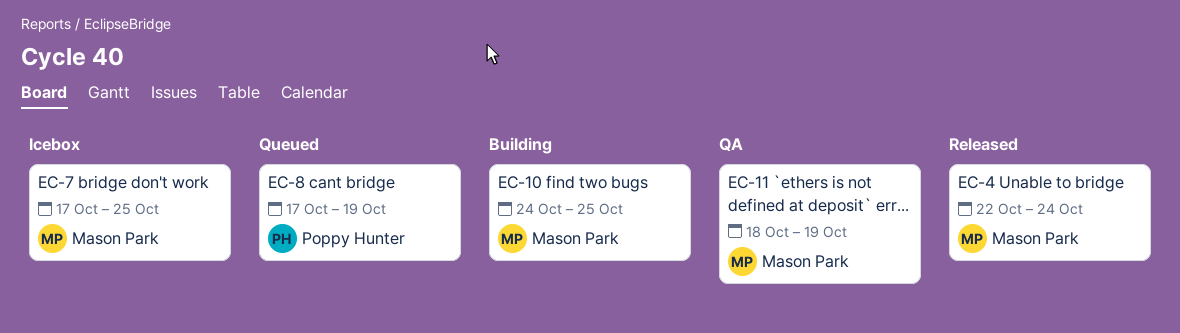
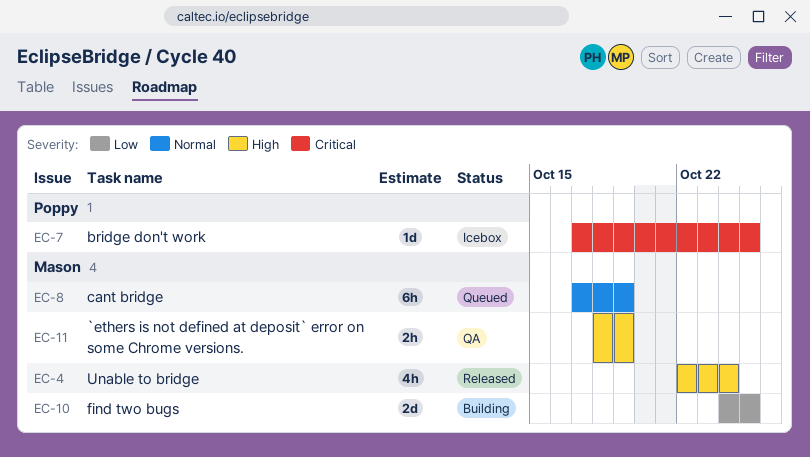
EC-7, owner: Mason Park -> Poppy Hunter
EC-8, owner: Poppy Hunter -> Mason Park

